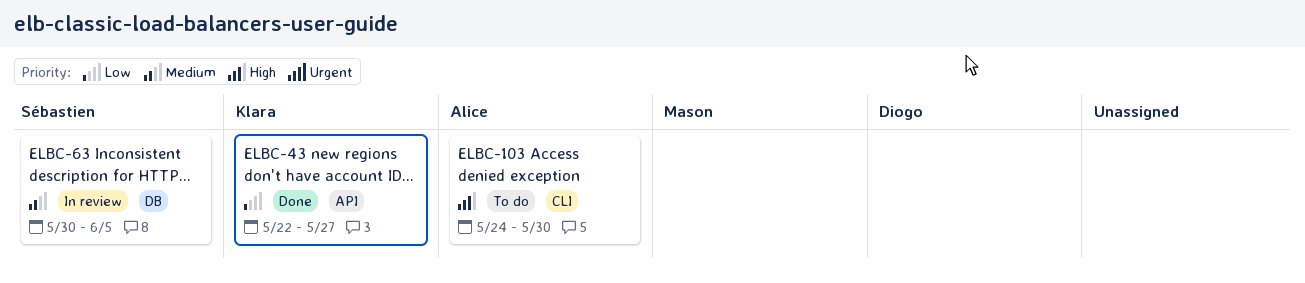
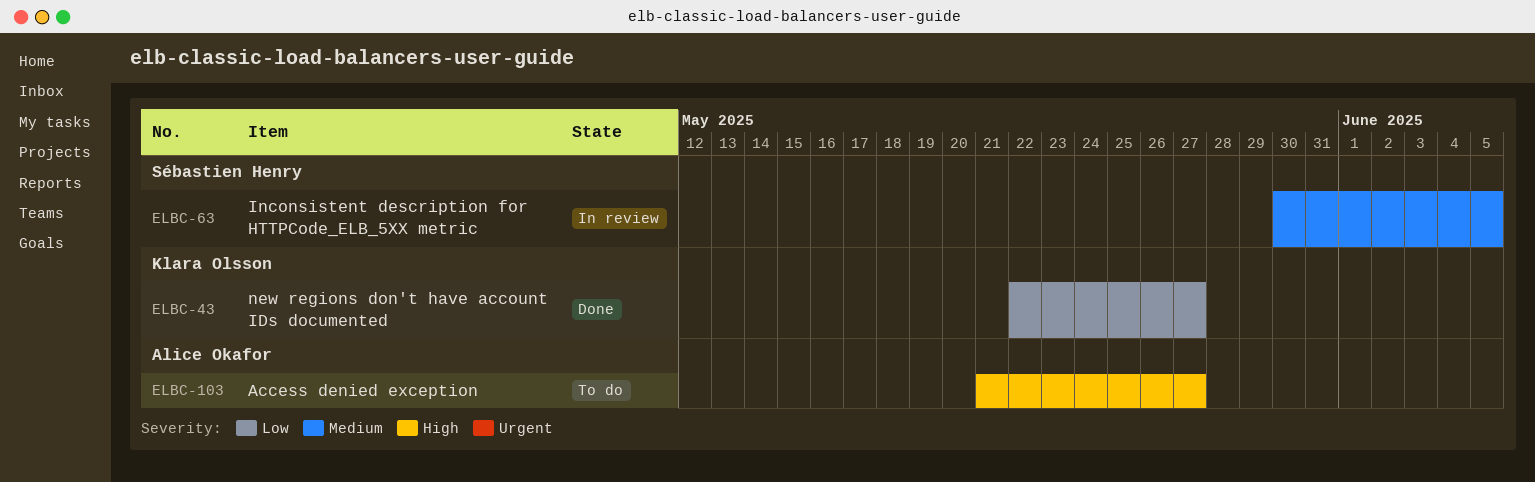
ELBC-103, start: May 24 -> May 21
ELBC-103, due: May 30 -> May 27

